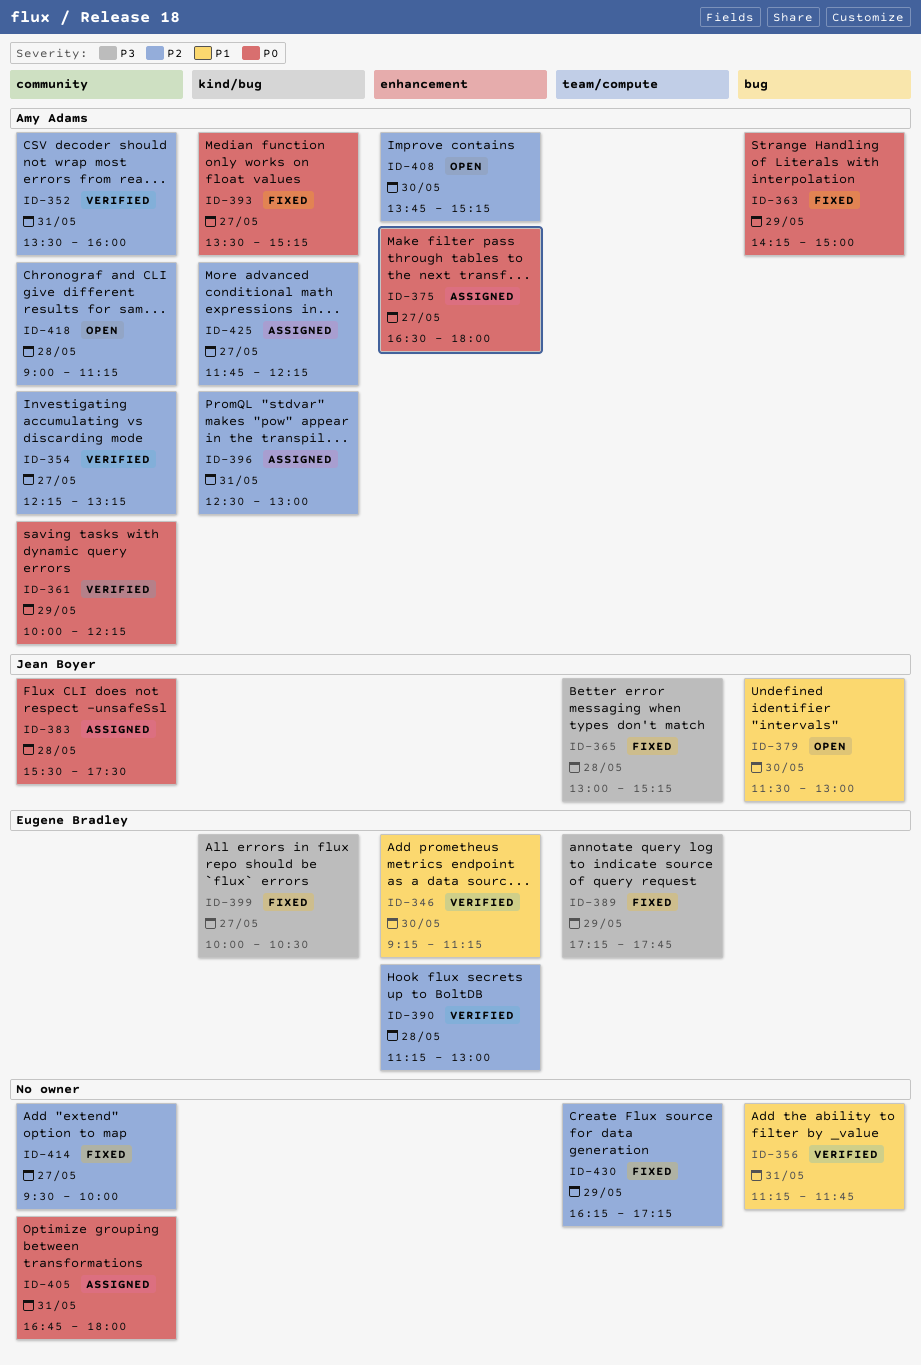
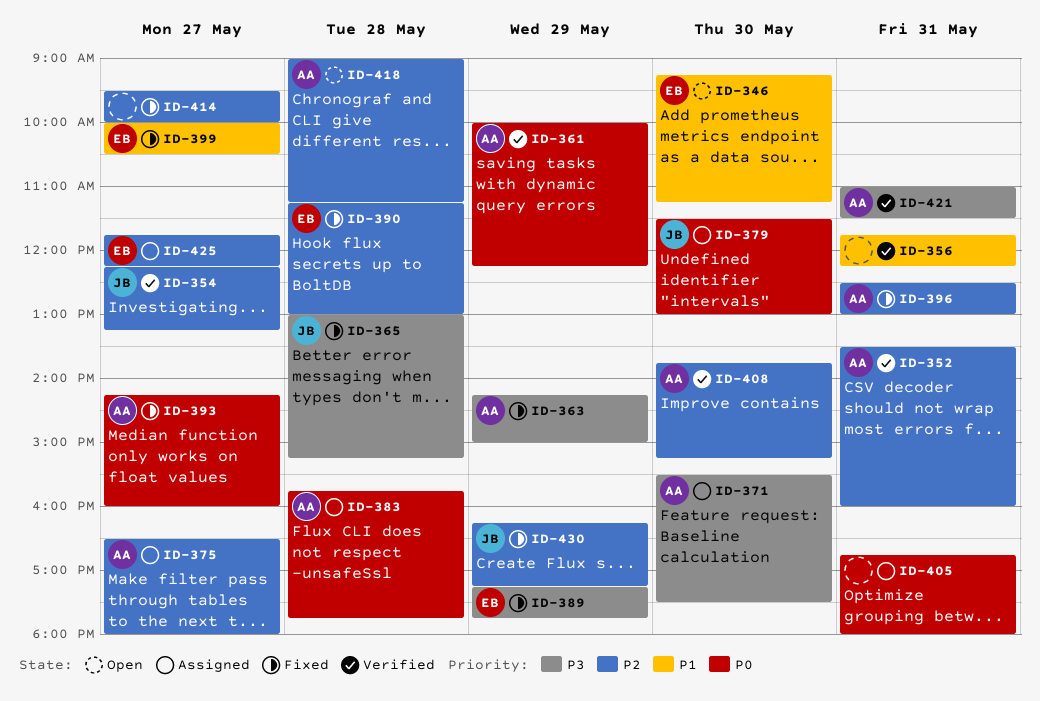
ID-346, status: Verified -> Open
ID-354, owner: Amy Adams -> Jean Boyer
ID-356, begins: 11:15 -> 11:45
ID-356, ends: 11:45 -> 12:15
ID-363, priority: P0 -> P3
ID-371: none -> present
ID-375, priority: P0 -> P2
ID-379, status: Open -> Assigned
ID-379, priority: P1 -> P0
ID-383, owner: Jean Boyer -> Amy Adams
ID-383, begins: 15:30 -> 15:45
ID-383, ends: 17:30 -> 17:45
ID-390, status: Verified -> Fixed
ID-393, begins: 13:30 -> 14:15
ID-393, ends: 15:15 -> 16:00
ID-396, status: Assigned -> Fixed
ID-399, priority: P3 -> P1
ID-408, status: Open -> Verified
ID-421: none -> present
ID-425, owner: Amy Adams -> Eugene Bradley
ID-430, owner: none -> Jean Boyer

